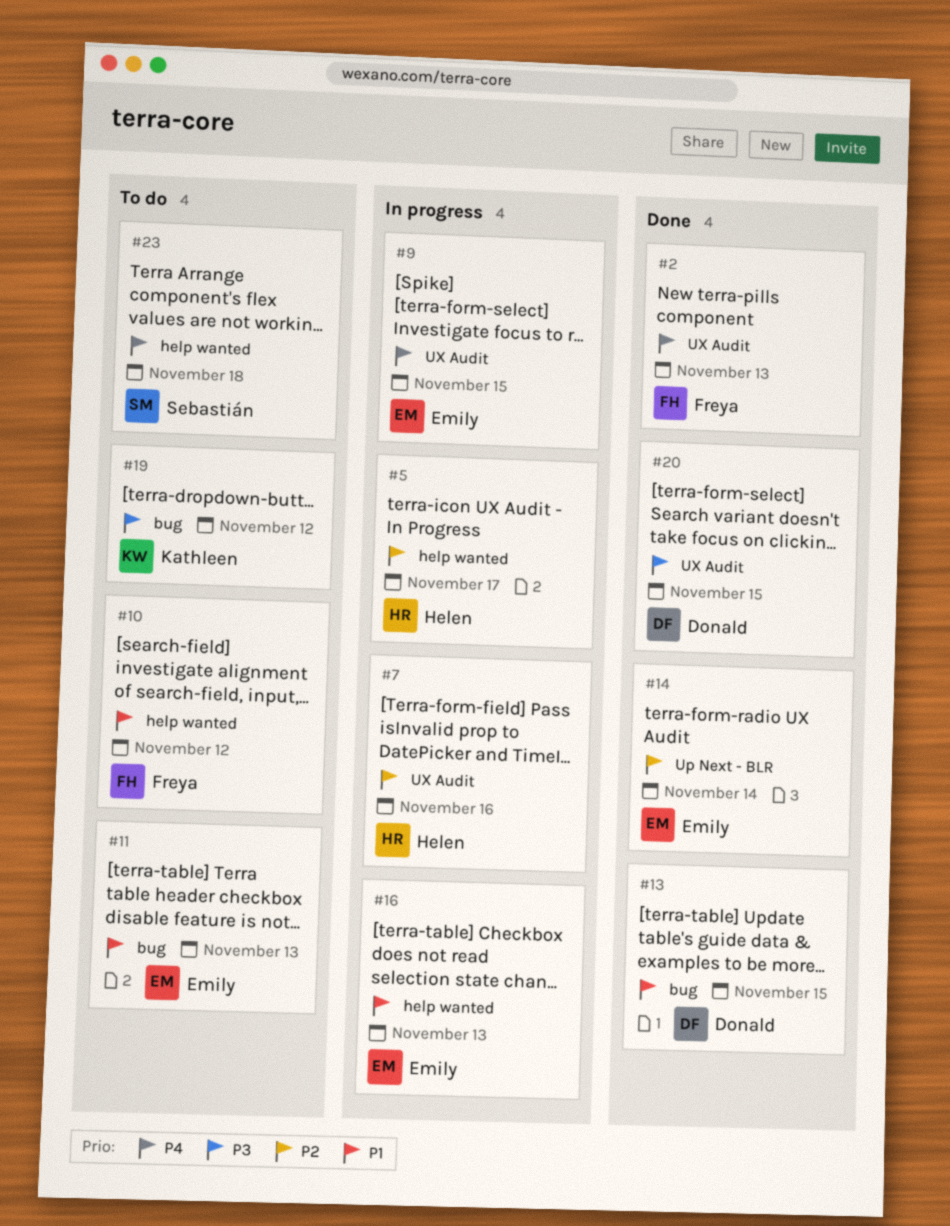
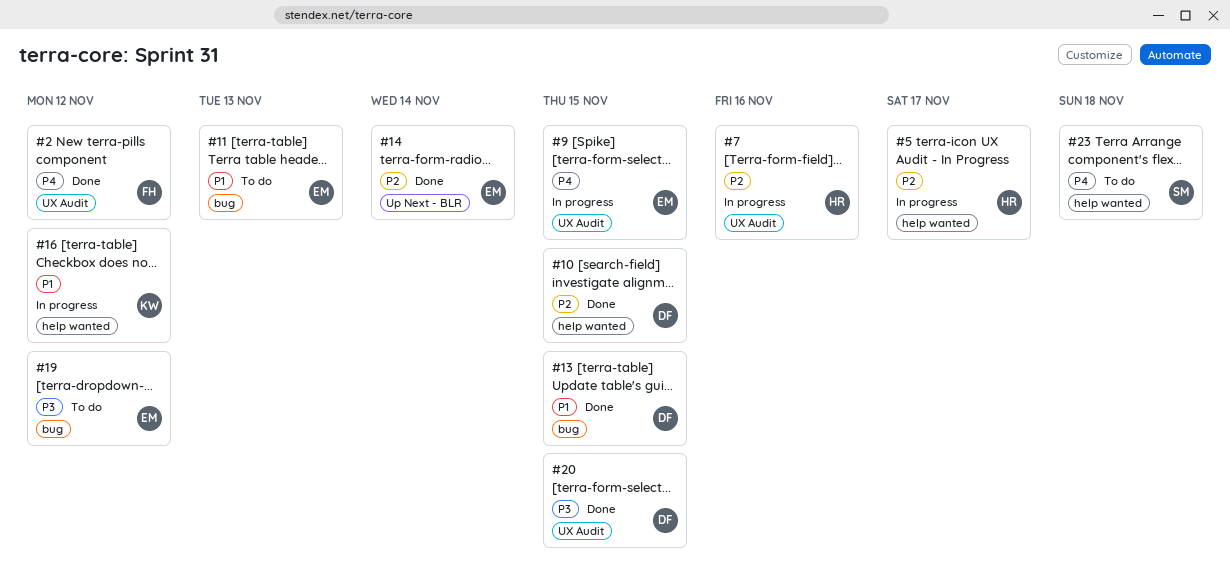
#2, due: Nov 13 -> Nov 12
#10, status: To do -> Done
#10, owner: Freya -> Donald
#10, priority: P1 -> P2
#10, due: Nov 12 -> Nov 15
#16, owner: Emily -> Kathleen
#16, due: Nov 13 -> Nov 12
#19, owner: Kathleen -> Emily

